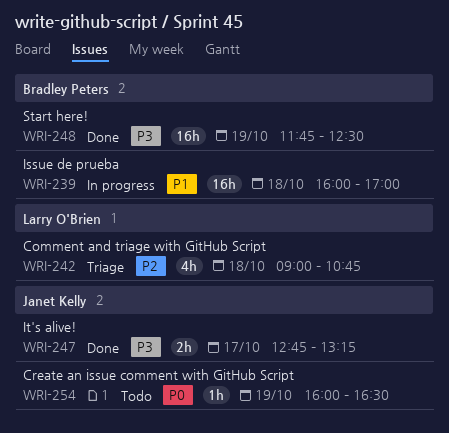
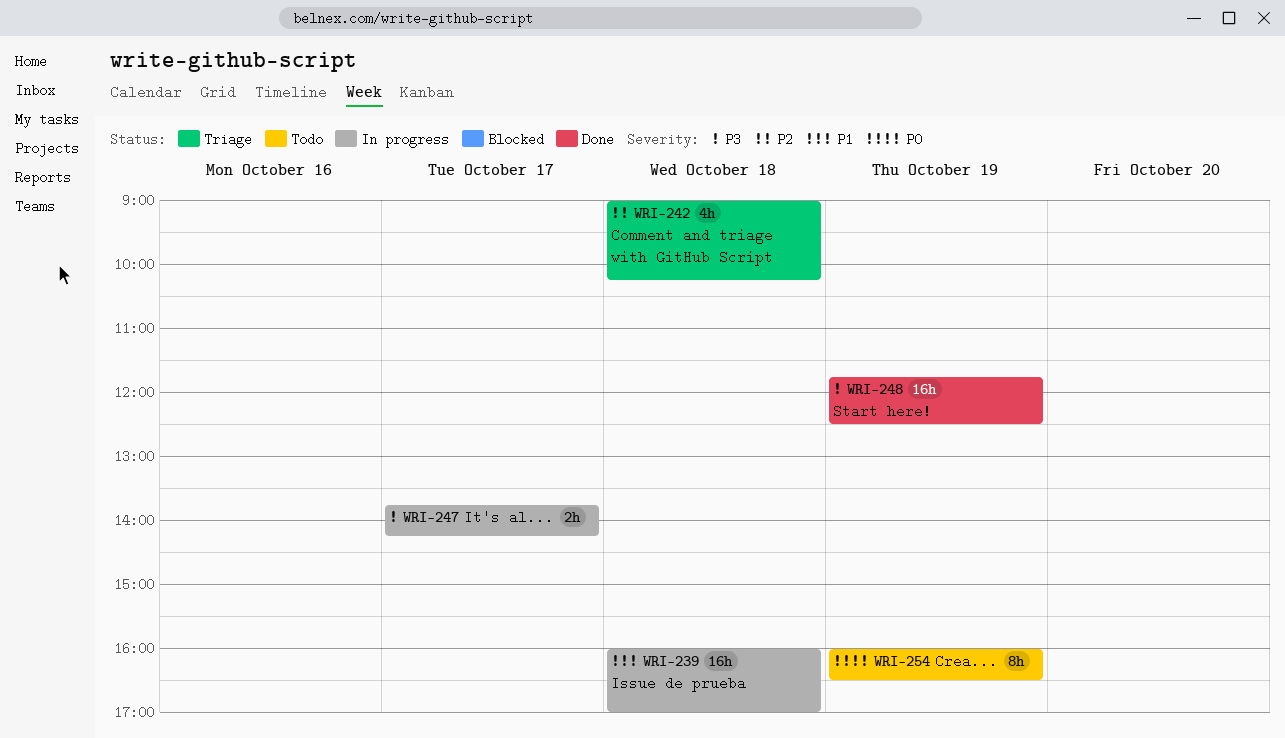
WRI-242, ends: 10:45 -> 10:15
WRI-247, status: Done -> In progress
WRI-247, begins: 12:45 -> 13:45
WRI-247, ends: 13:15 -> 14:15
WRI-254, estimate: 1h -> 8h

